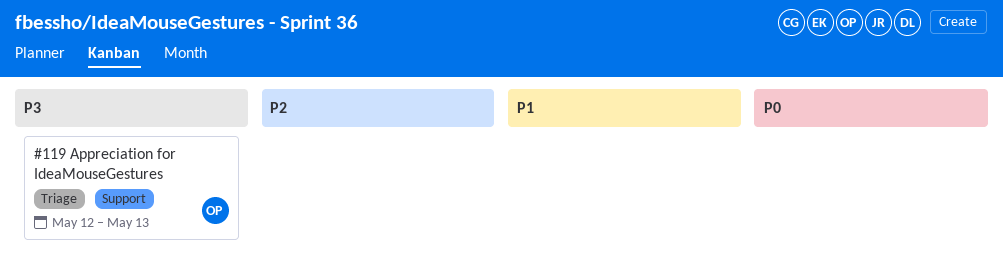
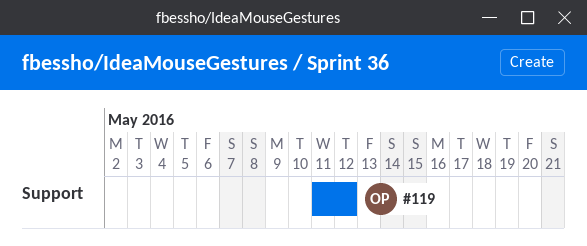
#119, start: May 12 -> May 11
#119, due: May 13 -> May 12

